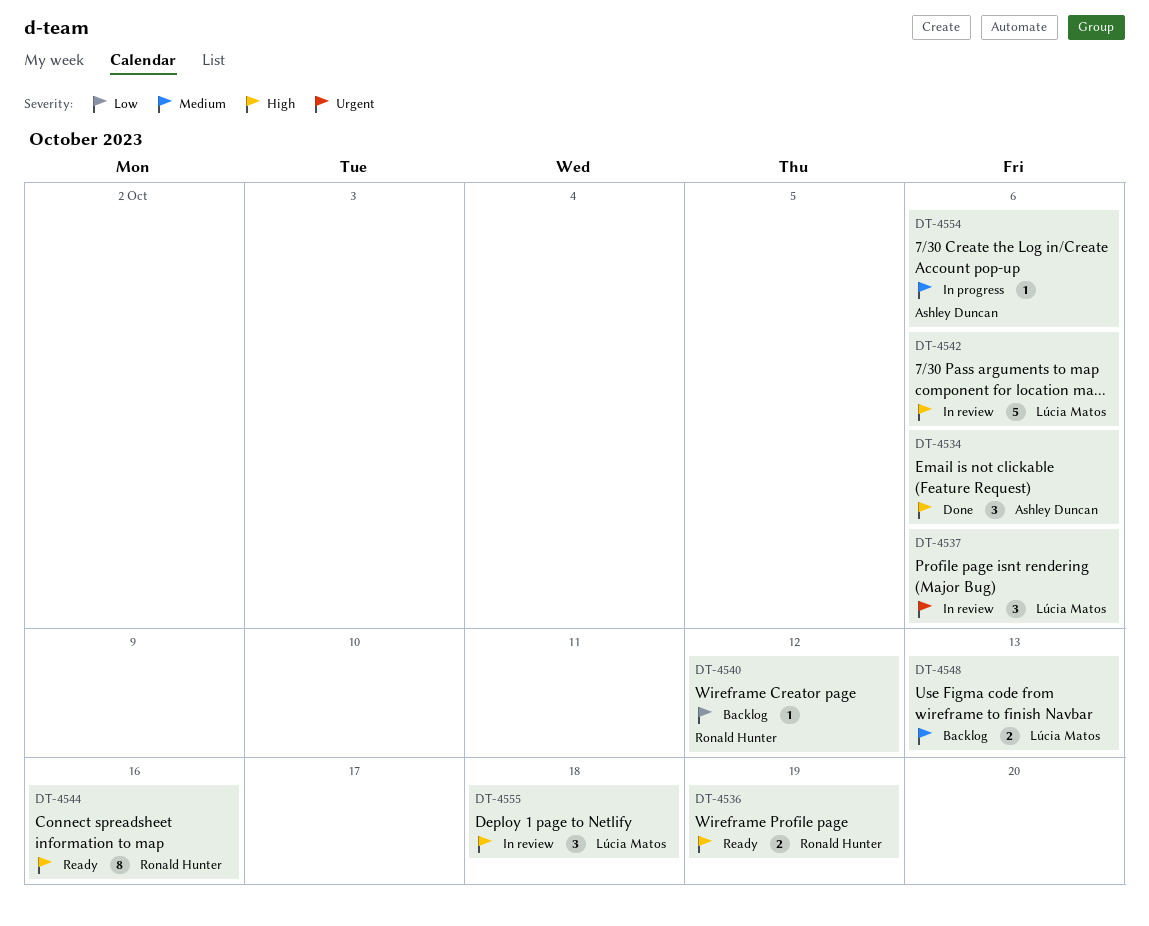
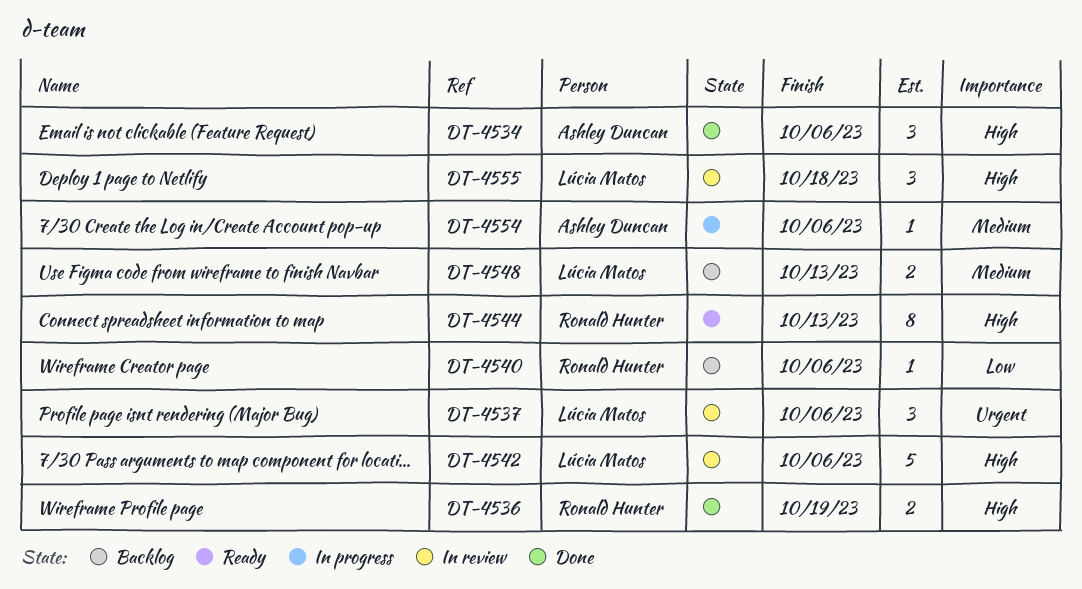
DT-4536, status: Ready -> Done
DT-4540, due: Oct 12 -> Oct 6
DT-4544, due: Oct 16 -> Oct 13

